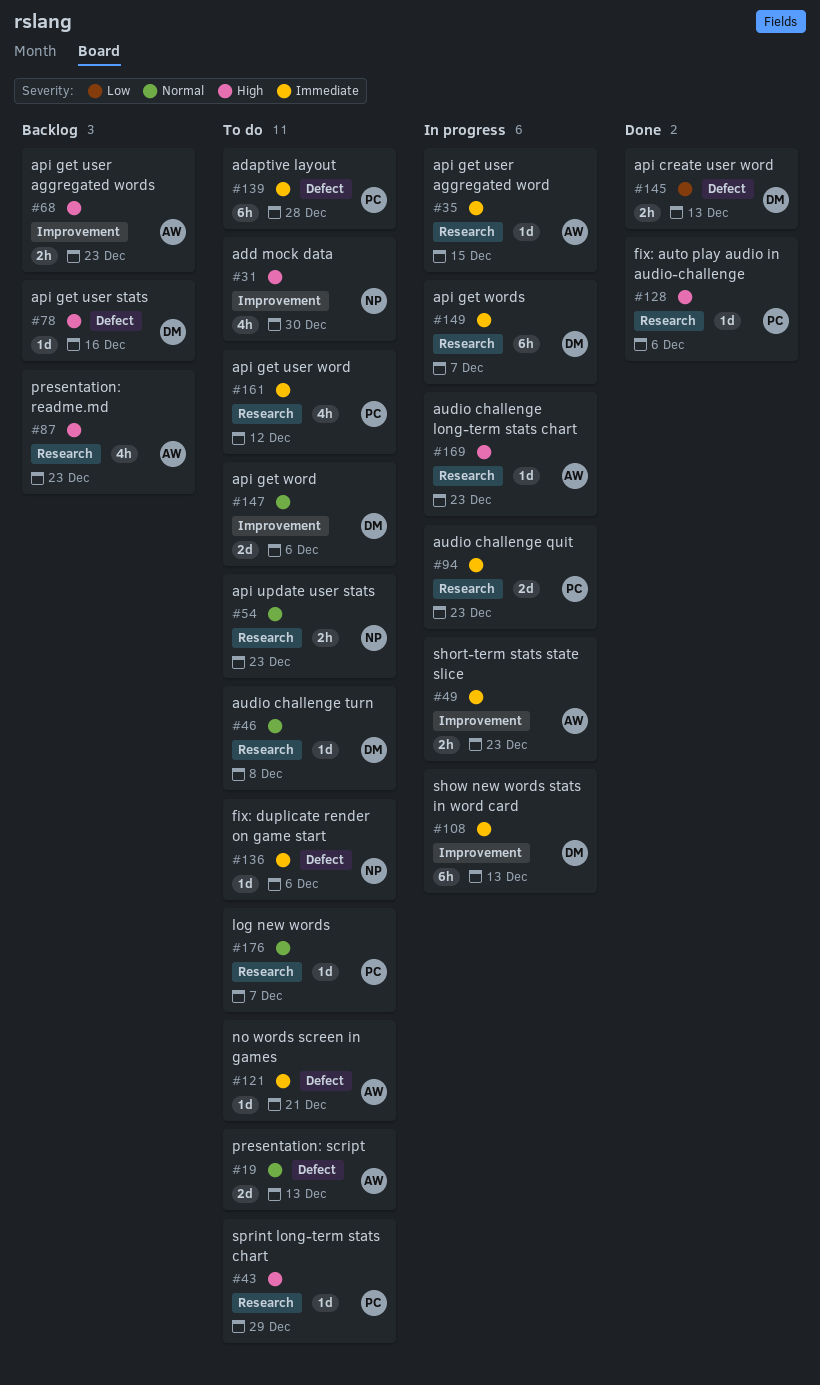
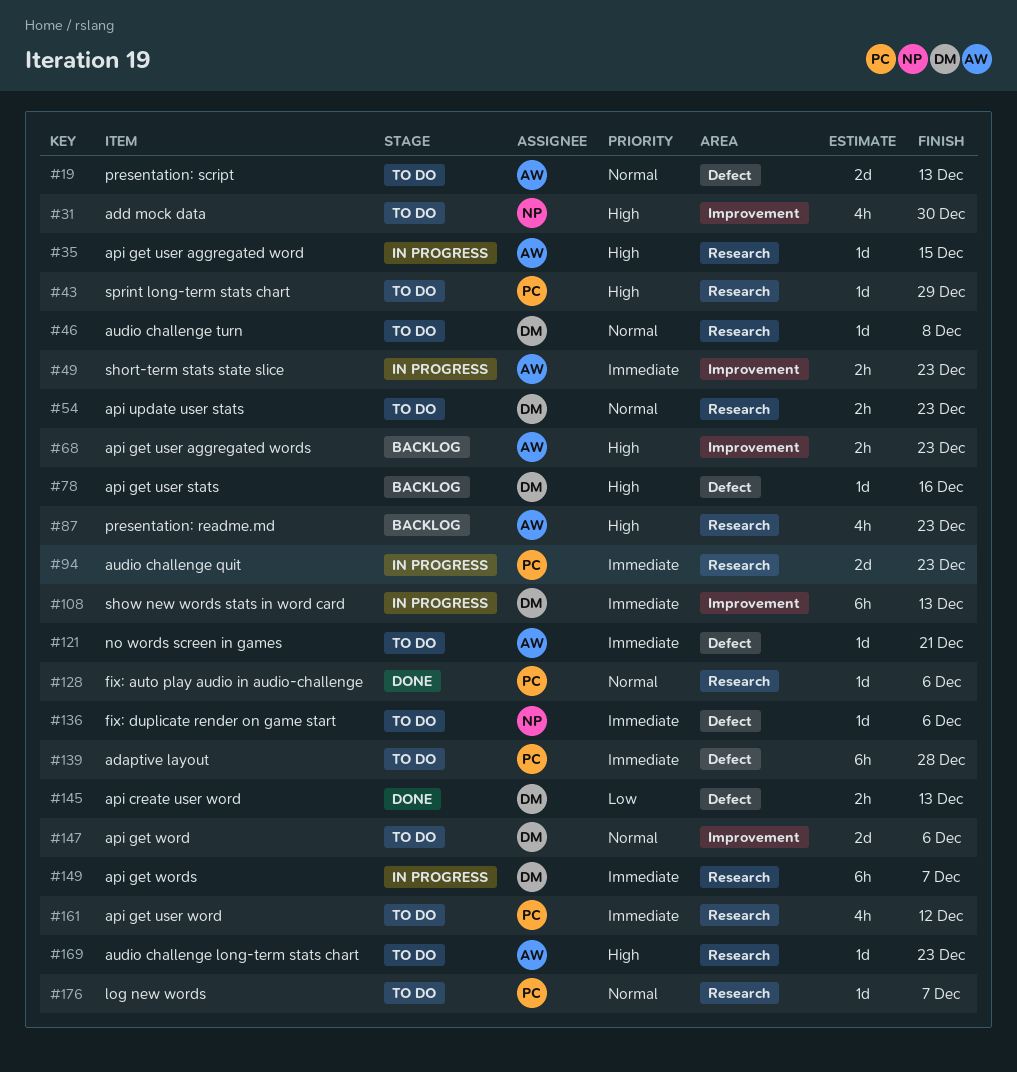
#35, priority: Immediate -> High
#54, owner: NP -> DM
#128, priority: High -> Normal
#169, status: In progress -> To do

